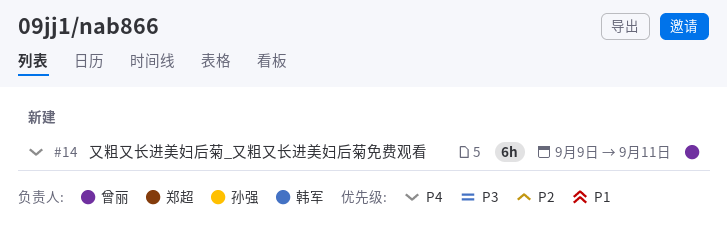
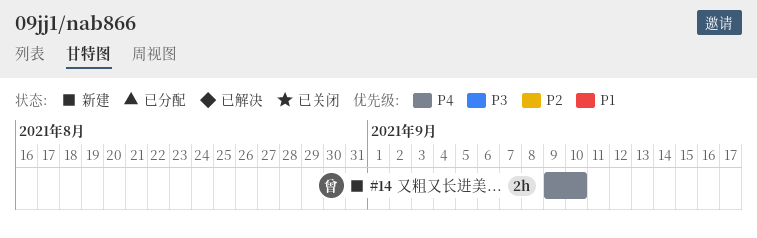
#14, estimate: 6h -> 2h
#14, due: Sep 11 -> Sep 10

